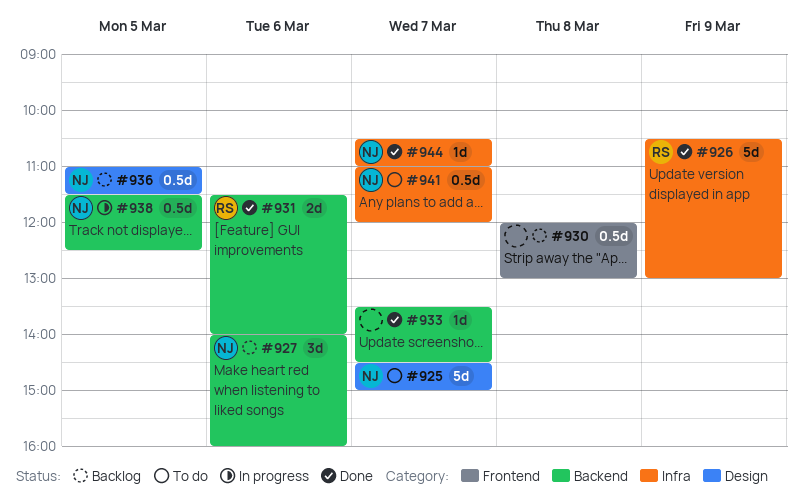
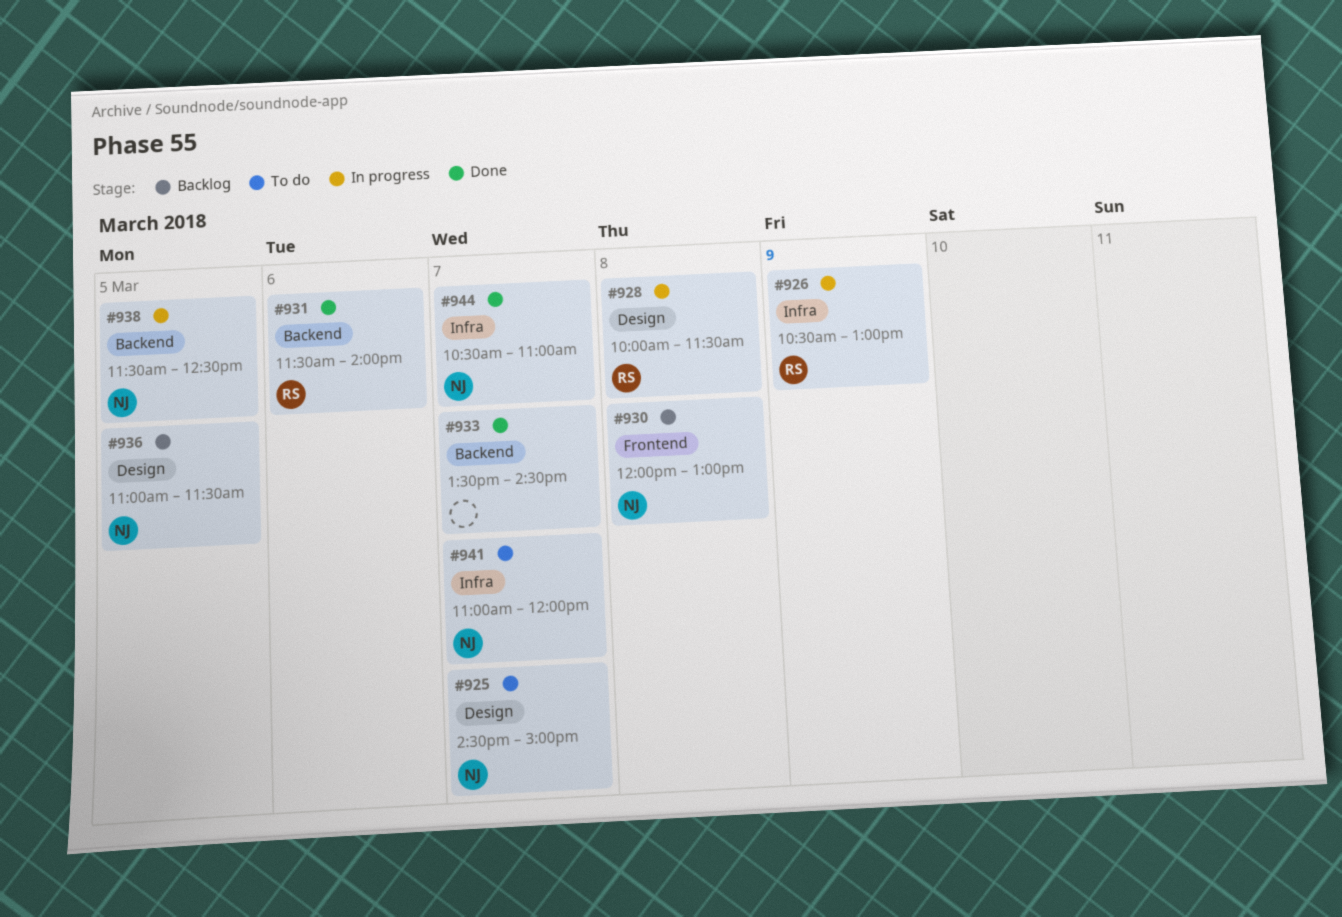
#926, status: Done -> In progress
#927: present -> none
#928: none -> present
#930, owner: none -> NJ

